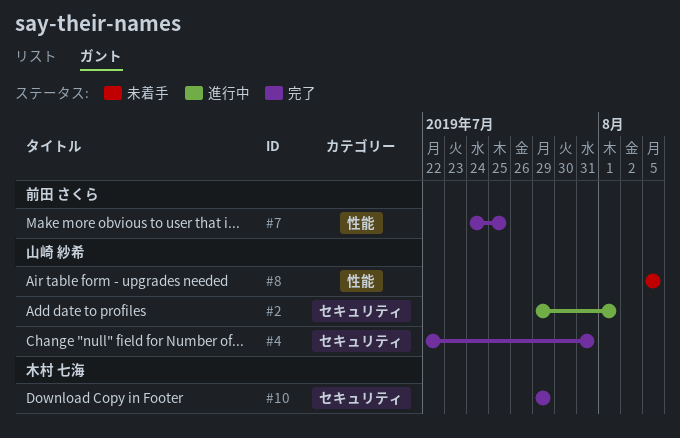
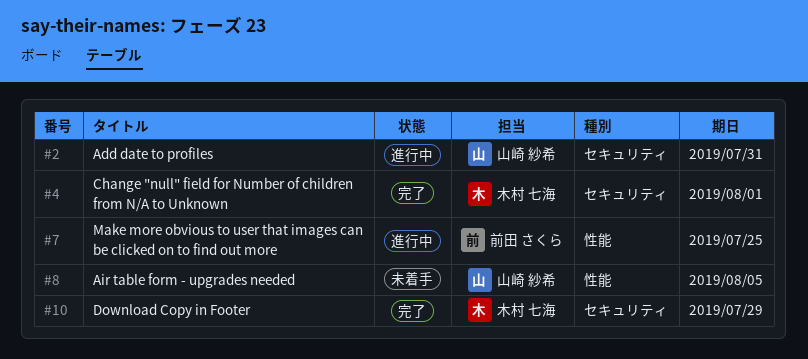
#2, due: Aug 1 -> Jul 31
#4, owner: 山崎 紗希 -> 木村 七海
#4, due: Jul 31 -> Aug 1
#7, status: 完了 -> 進行中

